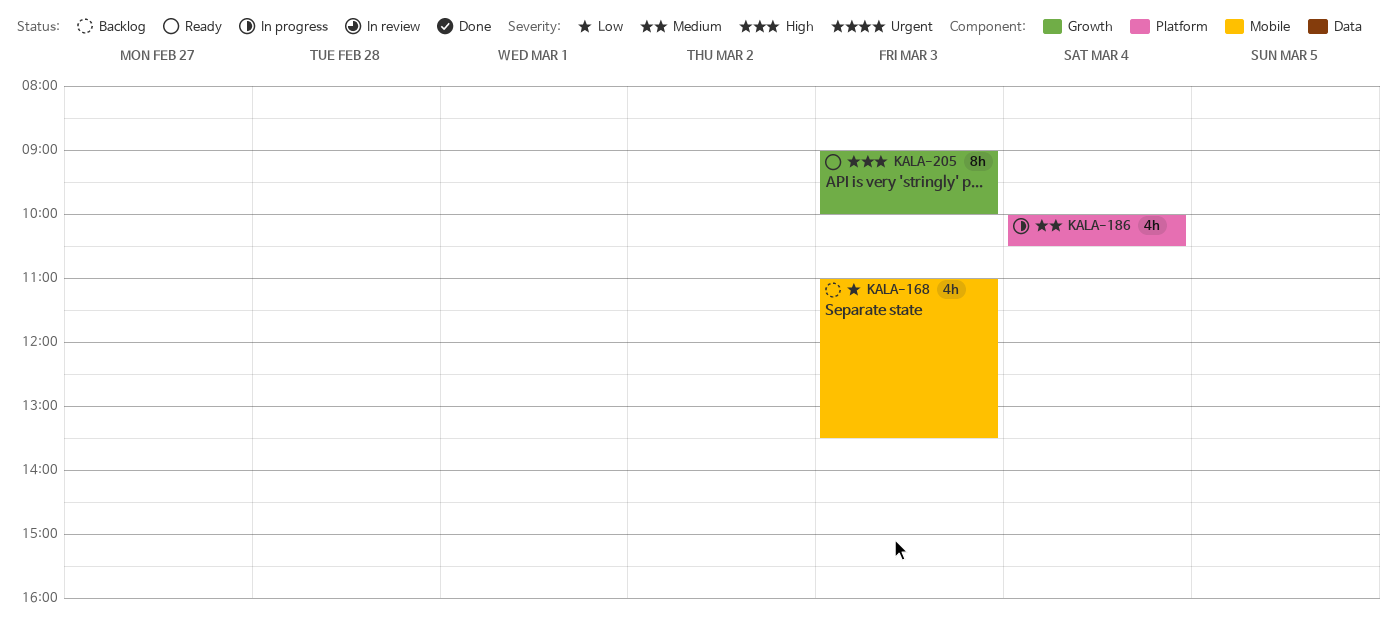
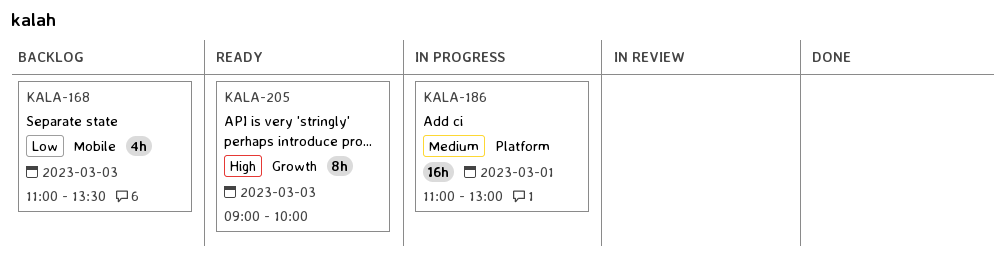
KALA-186, estimate: 4h -> 16h
KALA-186, day: Mar 4 -> Mar 1
KALA-186, begins: 10:00 -> 11:00
KALA-186, ends: 10:30 -> 13:00

